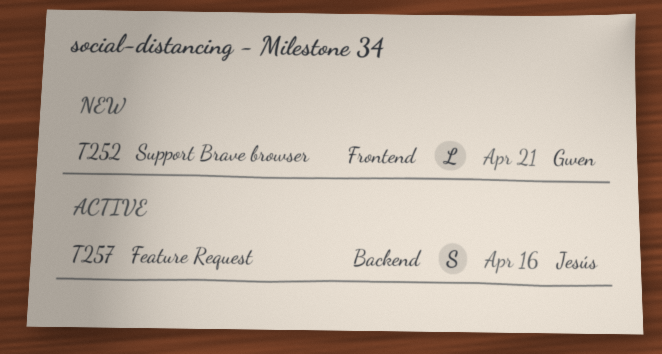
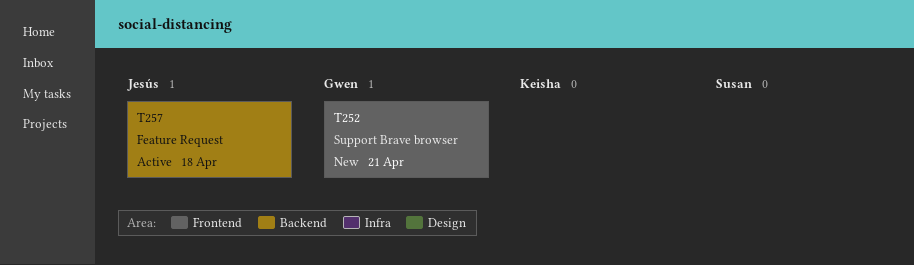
T257, due: Apr 16 -> Apr 18

